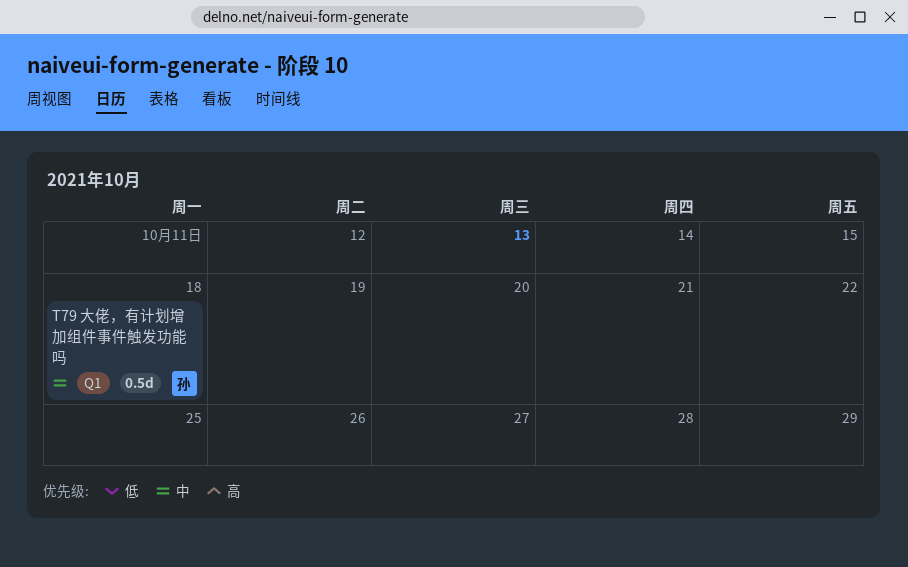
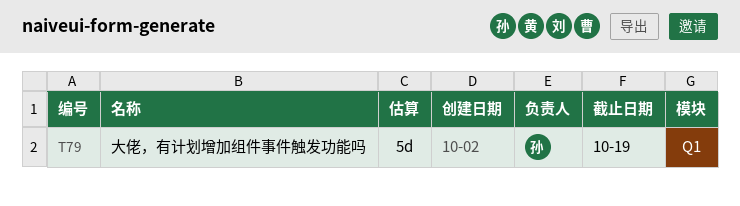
T79, estimate: 0.5d -> 5d
T79, due: Oct 18 -> Oct 19

